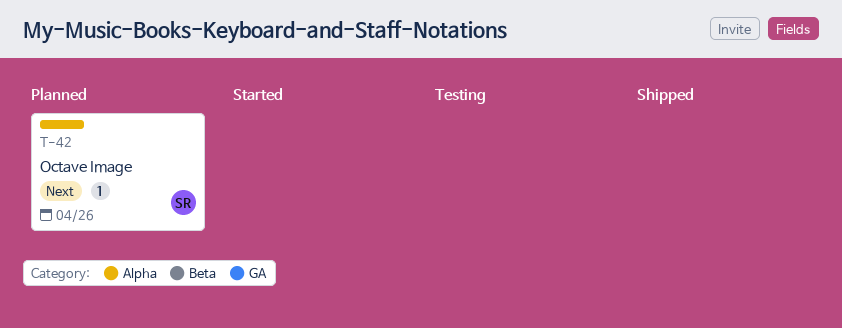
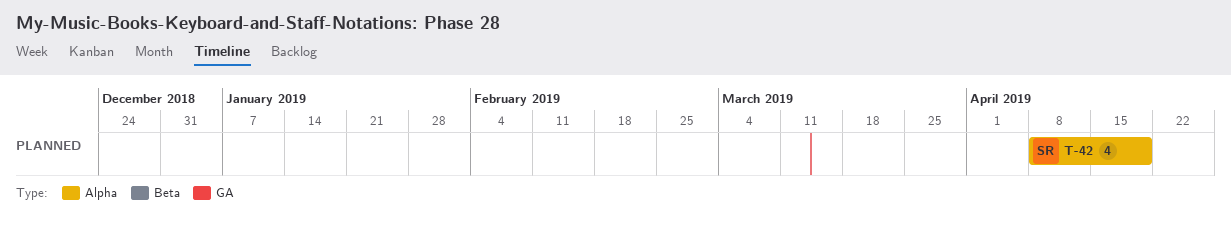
T-42, estimate: 1 -> 4
T-42, due: Apr 26 -> Apr 19

